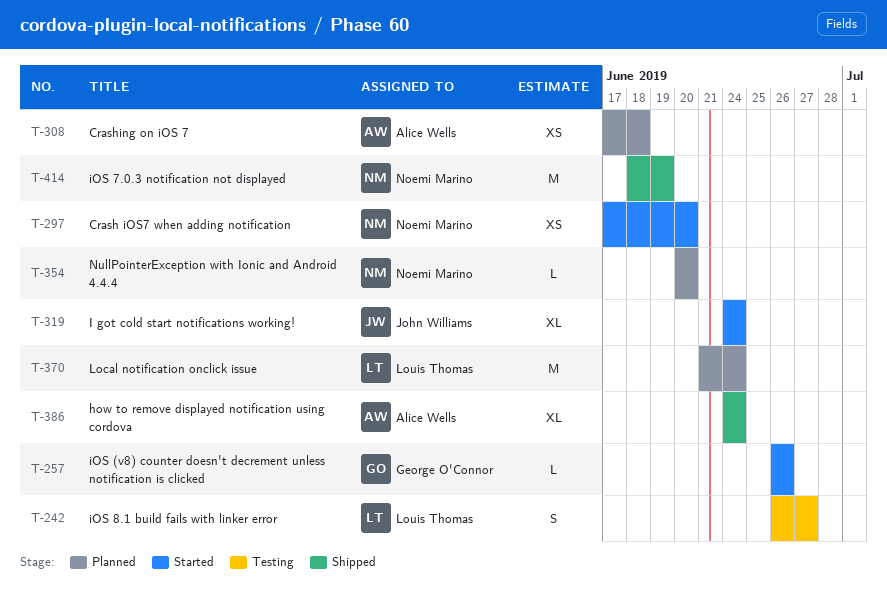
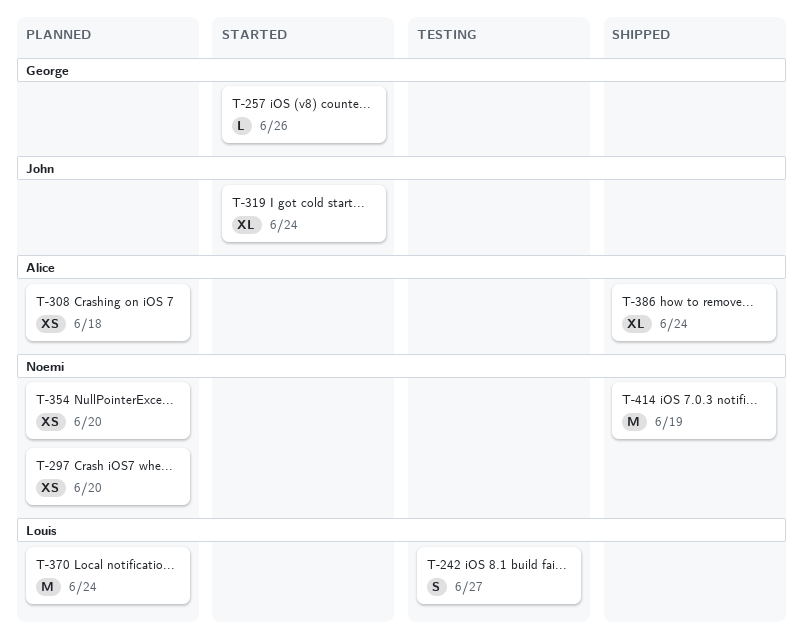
T-297, status: Started -> Planned
T-354, estimate: L -> XS

